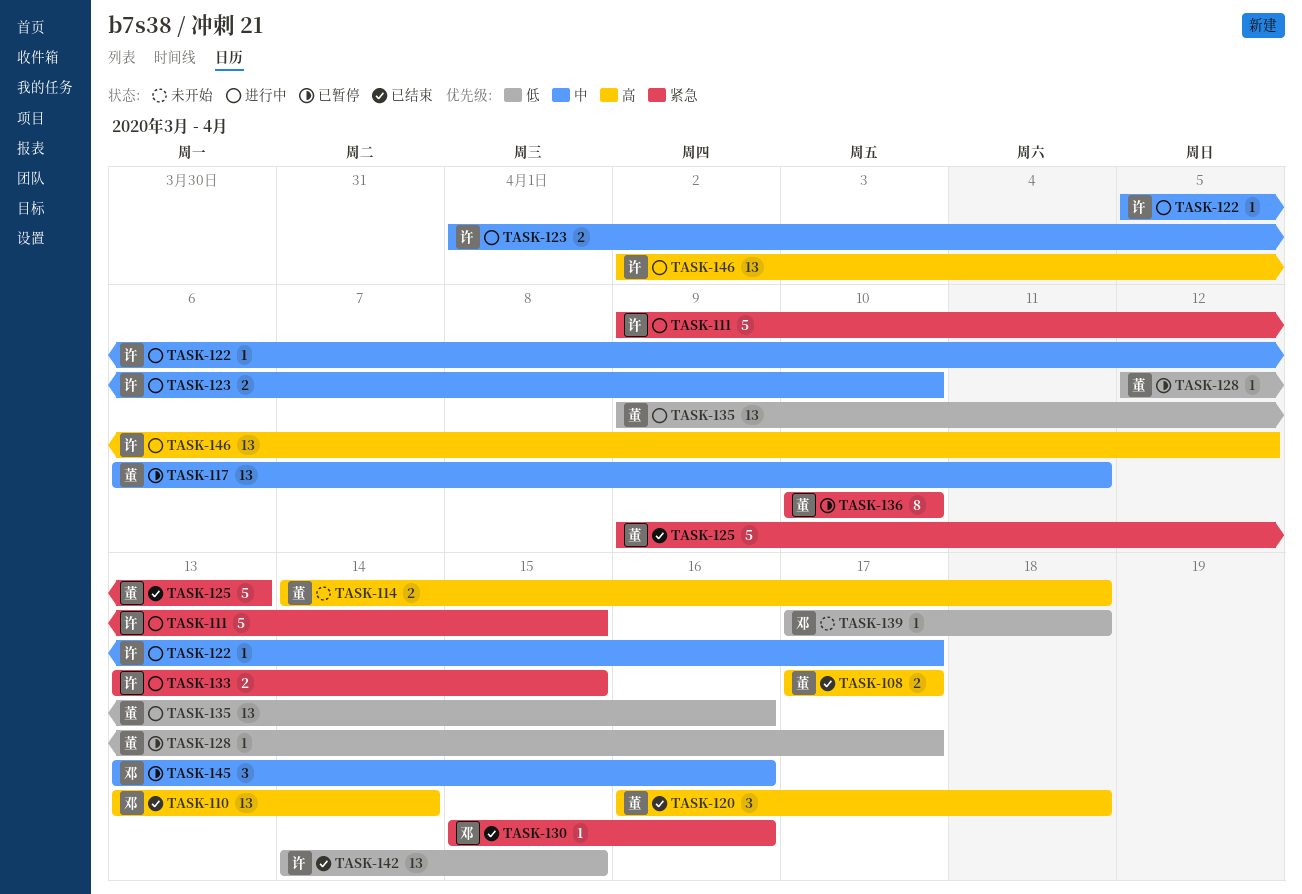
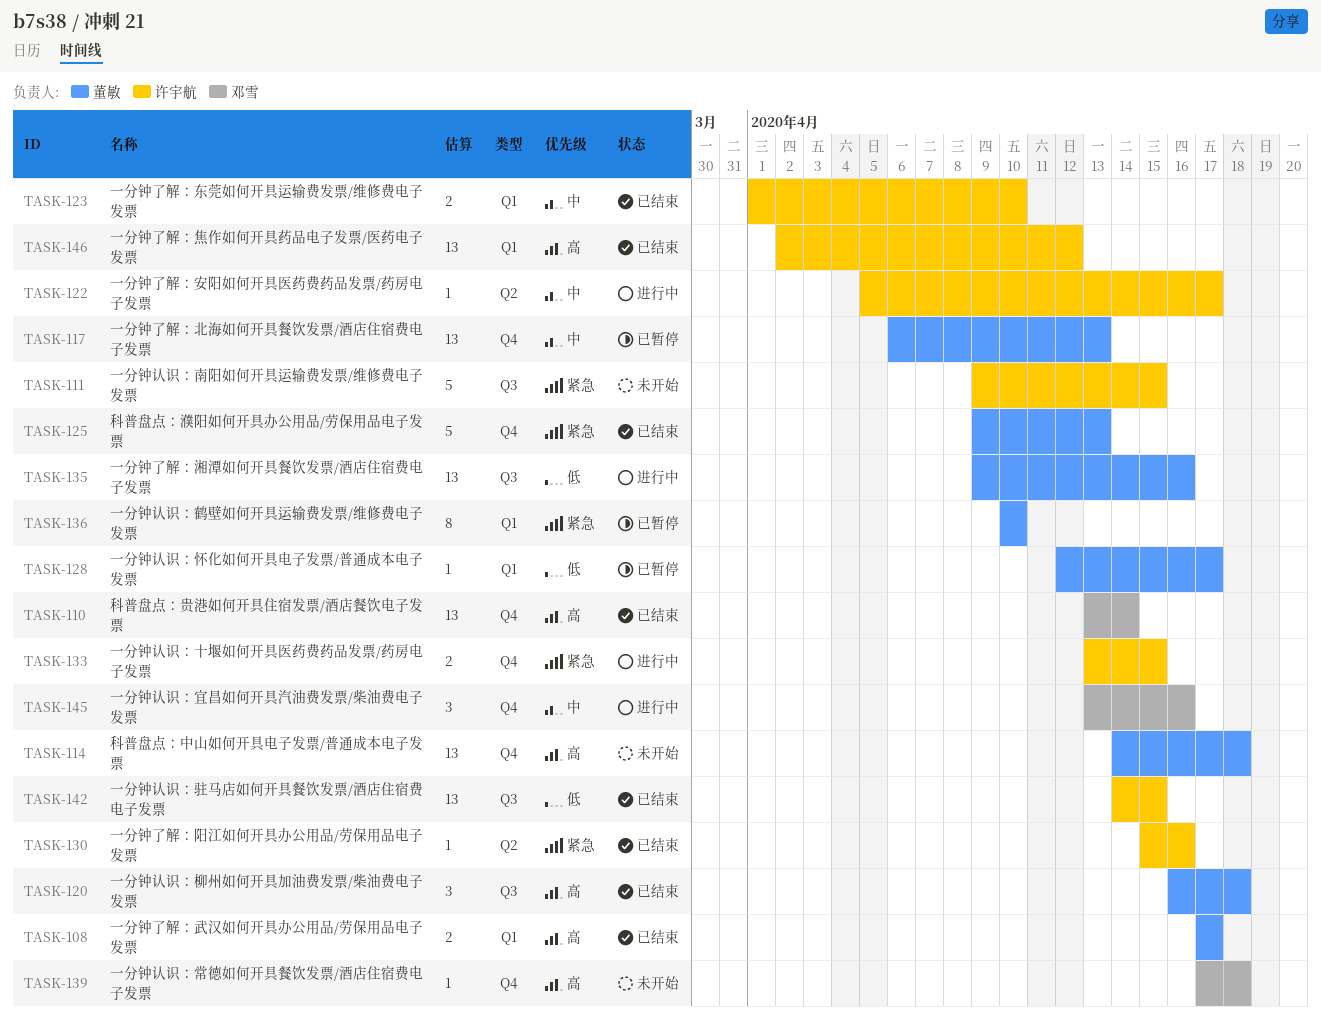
TASK-111, status: 进行中 -> 未开始
TASK-114, estimate: 2 -> 13
TASK-117, due: Apr 11 -> Apr 13
TASK-123, status: 进行中 -> 已结束
TASK-130, owner: 邓雪 -> 许宇航
TASK-139, priority: 低 -> 高
TASK-145, status: 已暂停 -> 进行中
TASK-146, status: 进行中 -> 已结束

